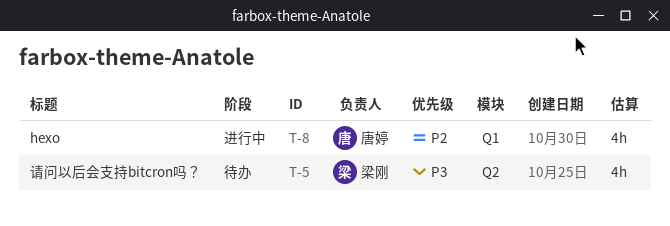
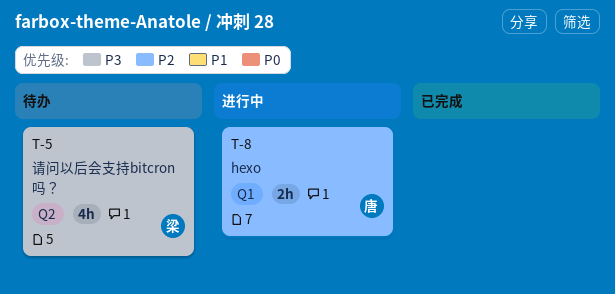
T-8, estimate: 4h -> 2h

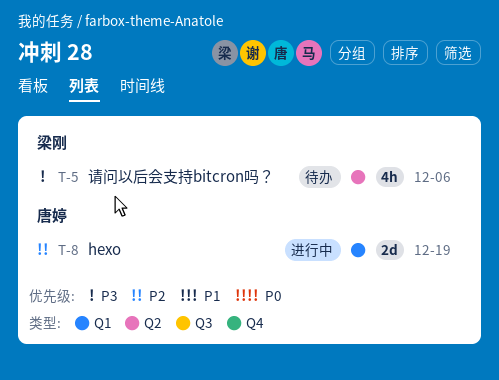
T-8, estimate: 2h -> 2d

